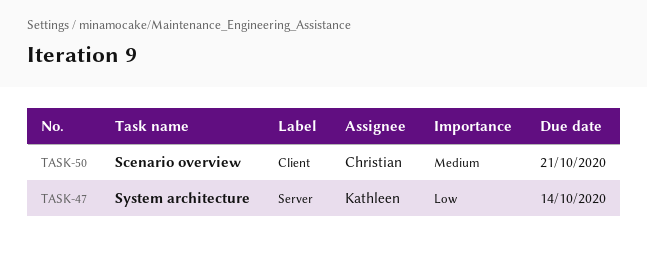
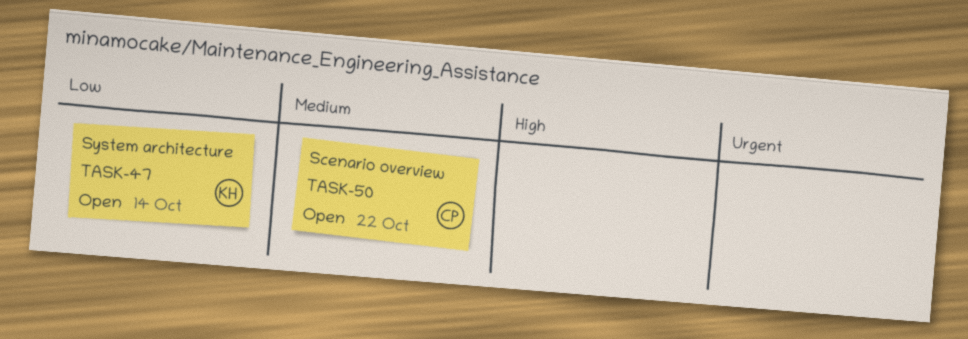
TASK-50, due: Oct 21 -> Oct 22

